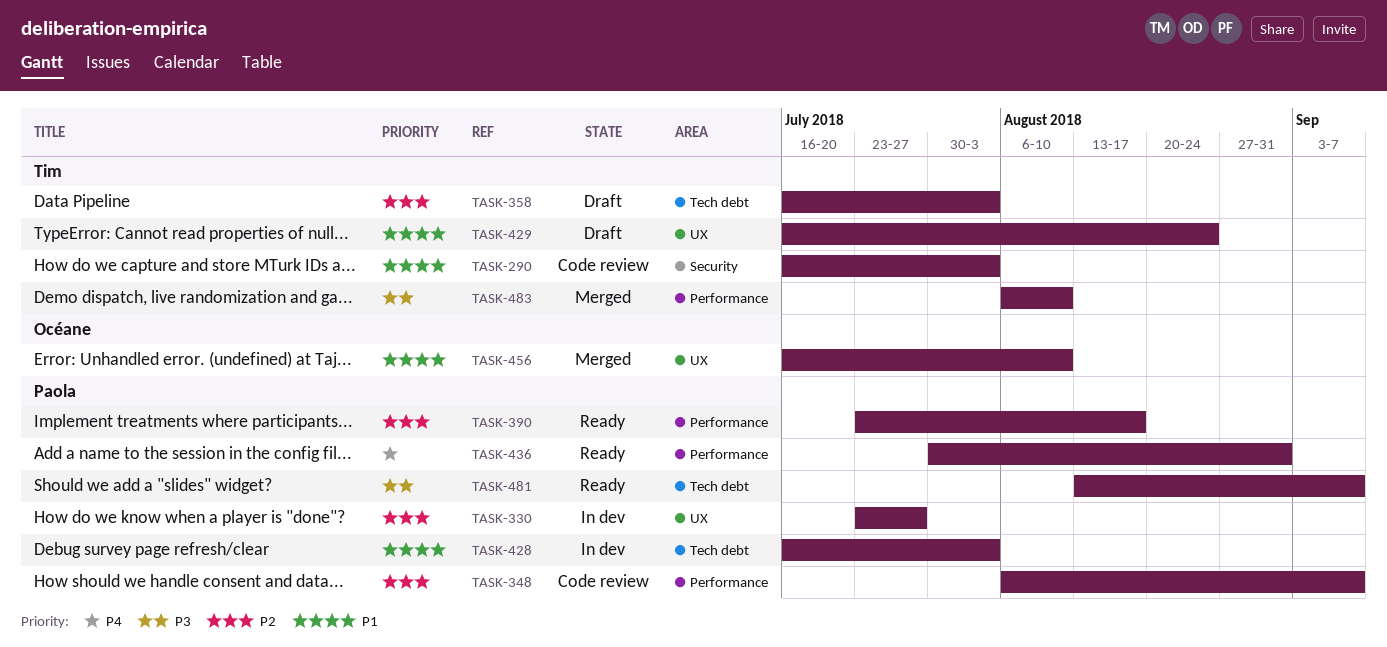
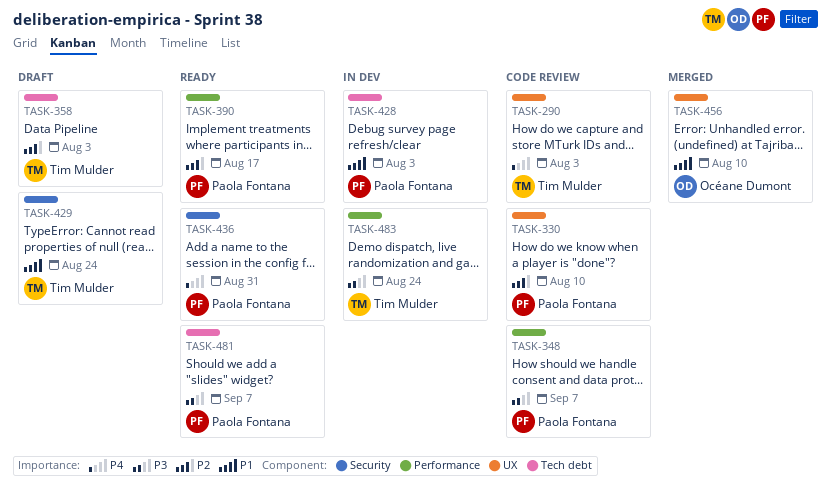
TASK-290, priority: P1 -> P4
TASK-290, label: Security -> UX
TASK-330, status: In dev -> Code review
TASK-330, due: Jul 27 -> Aug 10
TASK-348, priority: P2 -> P3
TASK-429, label: UX -> Security
TASK-436, label: Performance -> Security
TASK-483, status: Merged -> In dev
TASK-483, due: Aug 10 -> Aug 24

